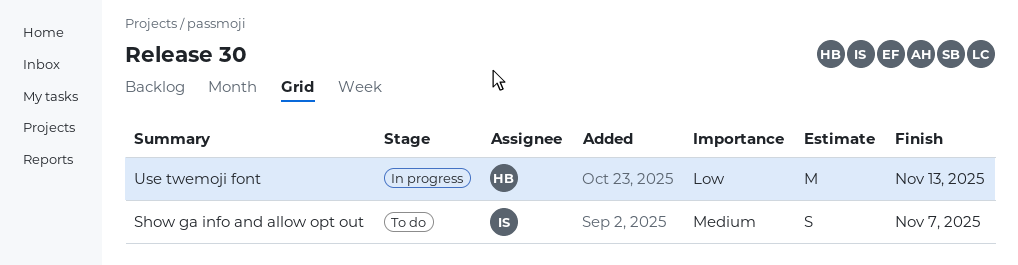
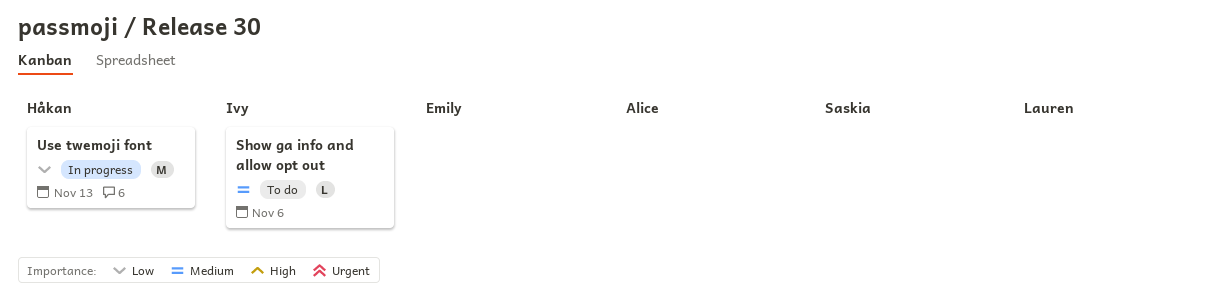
Show ga info and allow opt out, estimate: S -> L
Show ga info and allow opt out, due: Nov 7 -> Nov 6

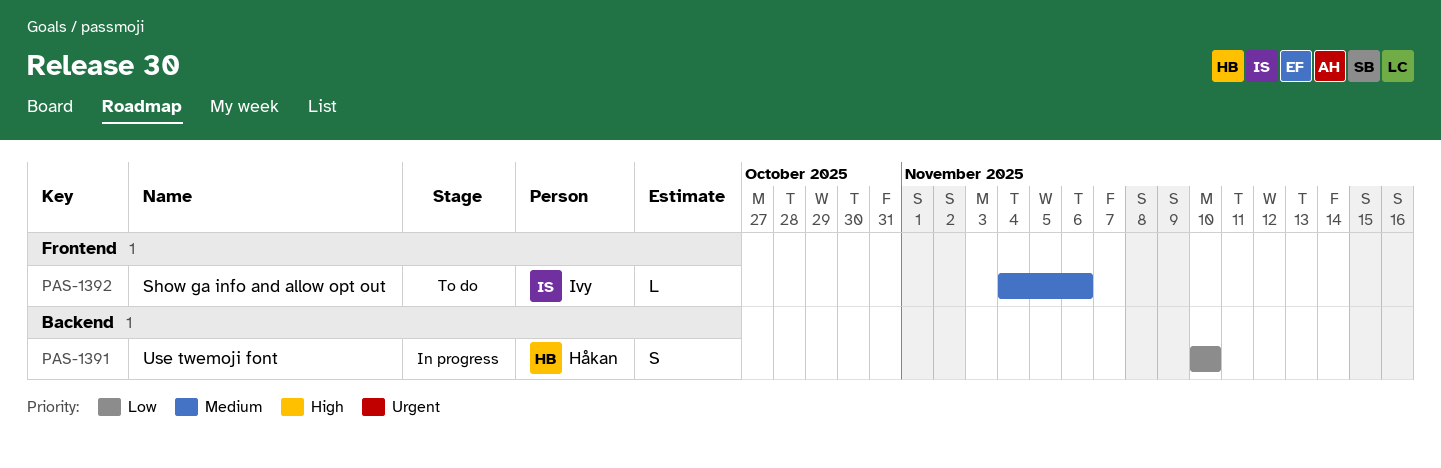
Use twemoji font, estimate: M -> S
Use twemoji font, due: Nov 13 -> Nov 10

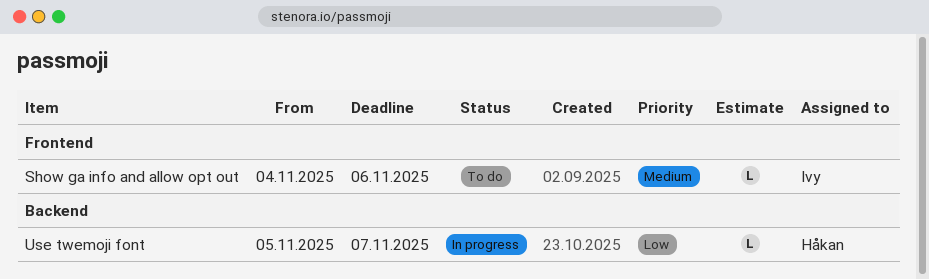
Use twemoji font, estimate: S -> L
Use twemoji font, start: Nov 10 -> Nov 5
Use twemoji font, due: Nov 10 -> Nov 7

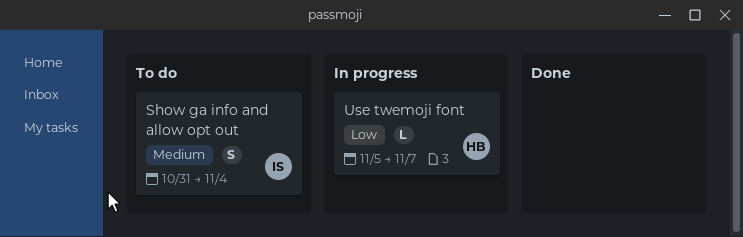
Show ga info and allow opt out, estimate: L -> S
Show ga info and allow opt out, start: Nov 4 -> Oct 31
Show ga info and allow opt out, due: Nov 6 -> Nov 4

